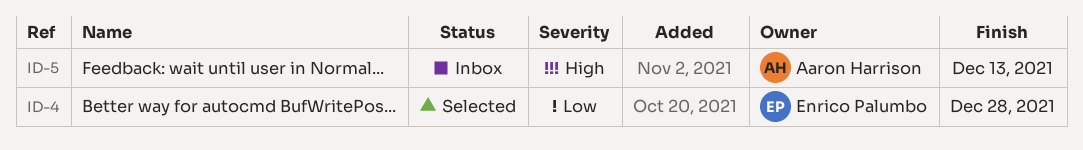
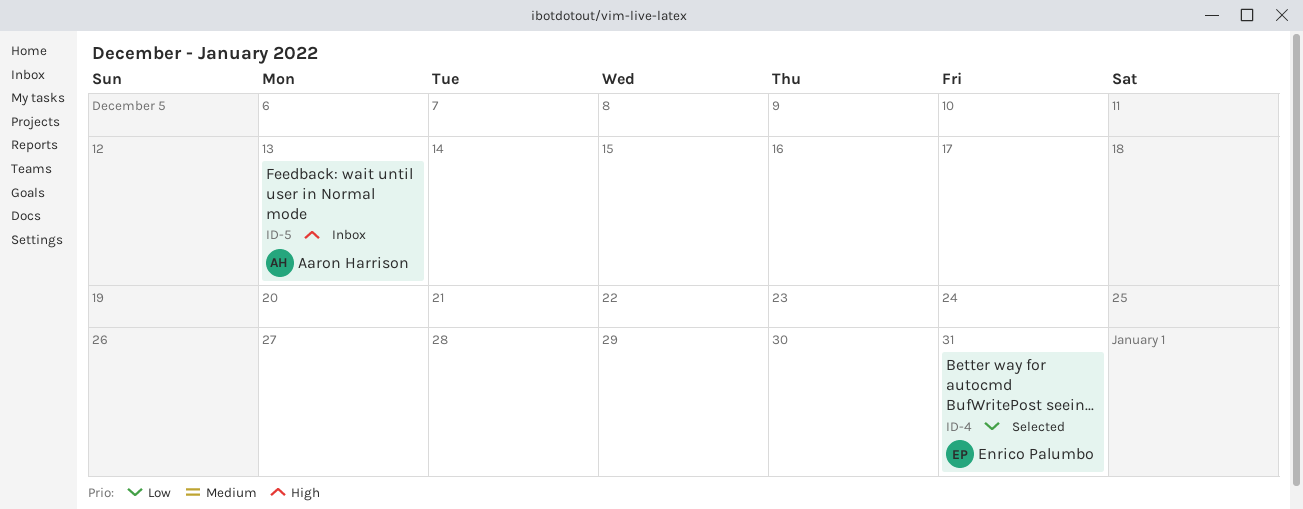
ID-4, due: Dec 28 -> Dec 31

